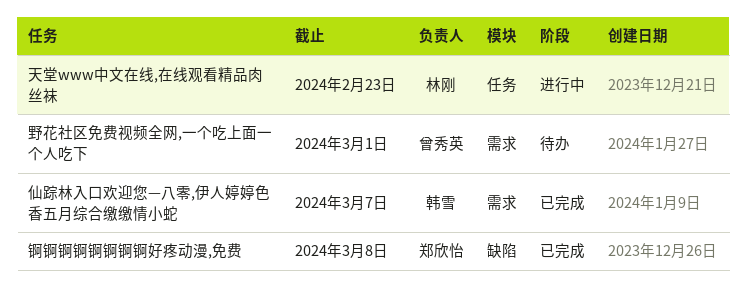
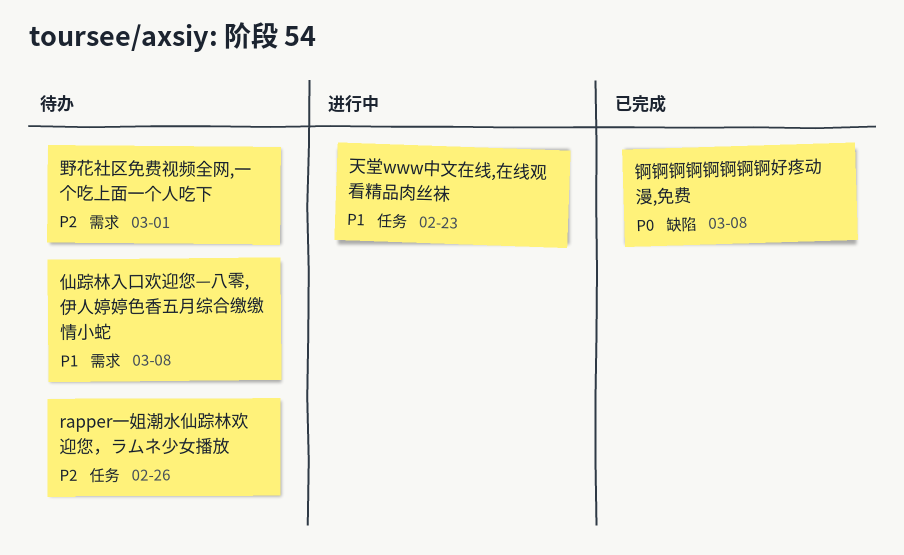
rapper一姐潮水仙踪林欢迎您，ラムネ少女播放: none -> present
仙踪林入口欢迎您—八零,伊人婷婷色香五月综合缴缴情小蛇, status: 已完成 -> 待办
仙踪林入口欢迎您—八零,伊人婷婷色香五月综合缴缴情小蛇, due: Mar 7 -> Mar 8

